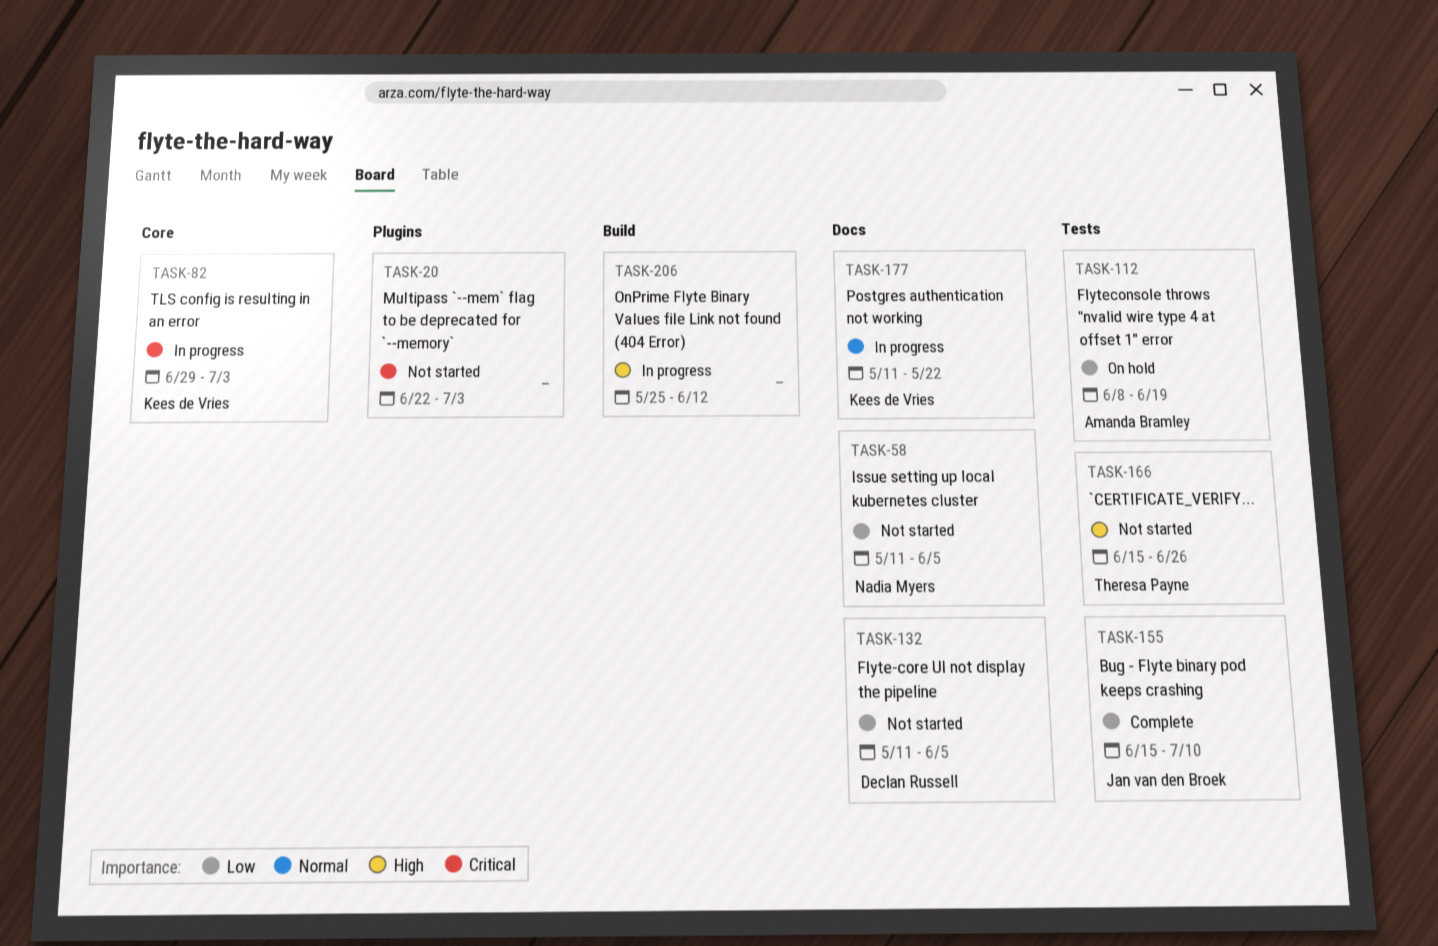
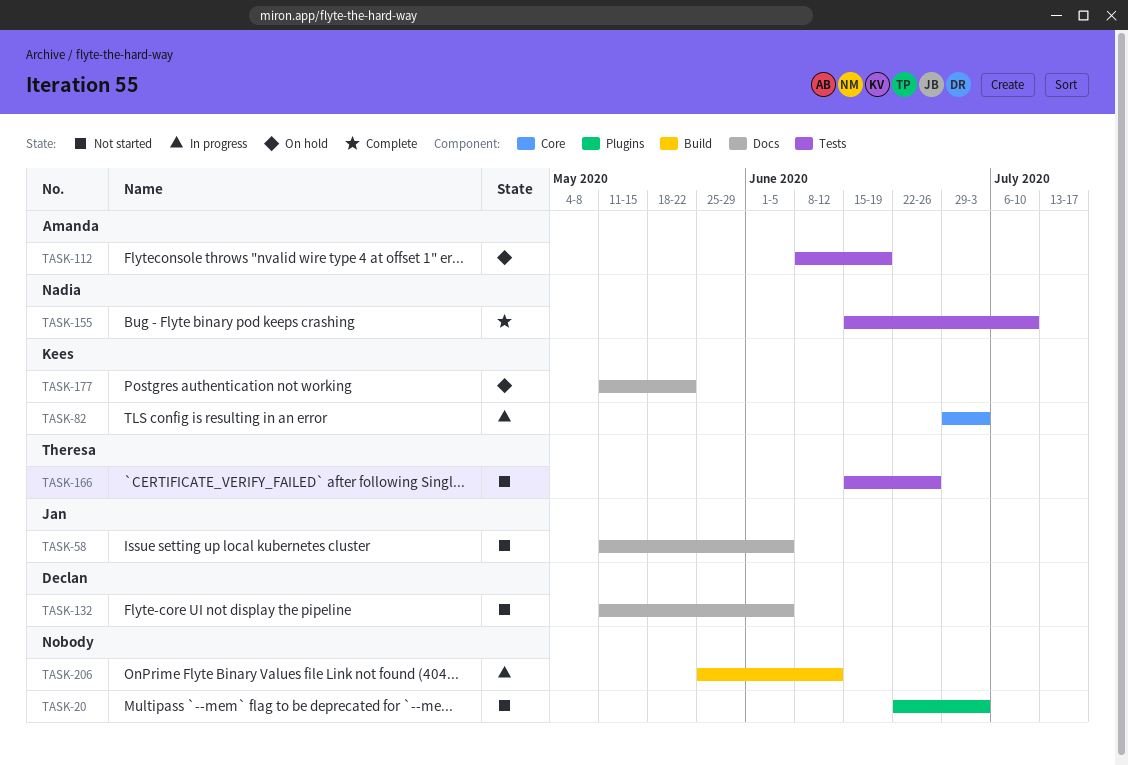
TASK-58, owner: Nadia Myers -> Jan van den Broek
TASK-155, owner: Jan van den Broek -> Nadia Myers
TASK-177, status: In progress -> On hold

